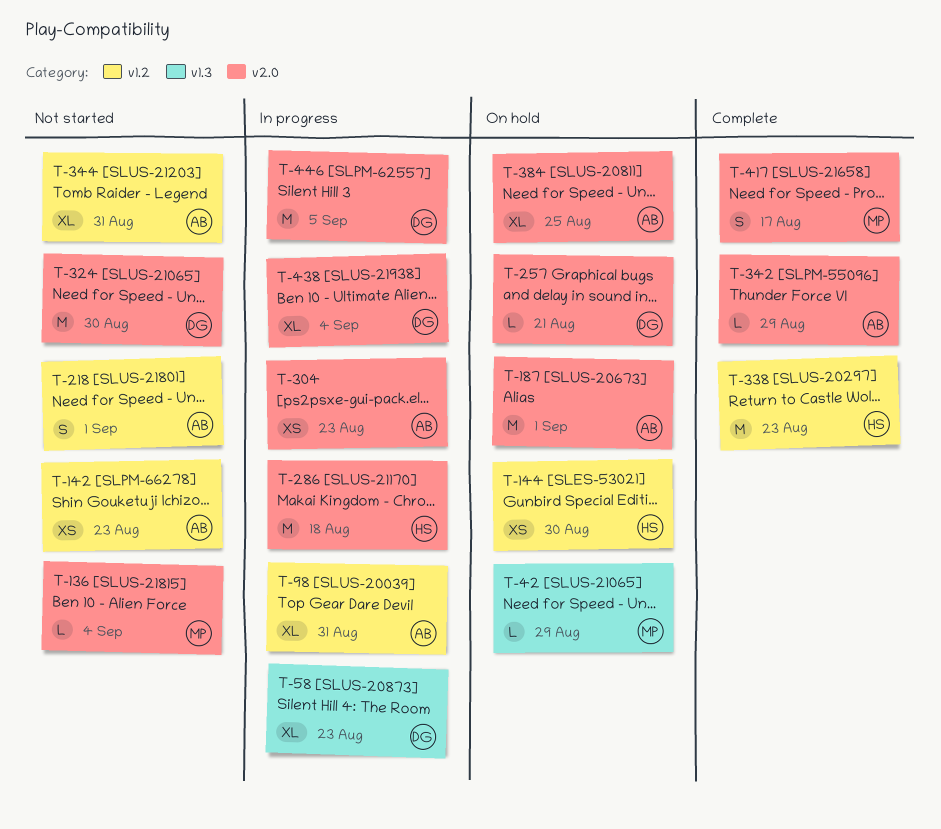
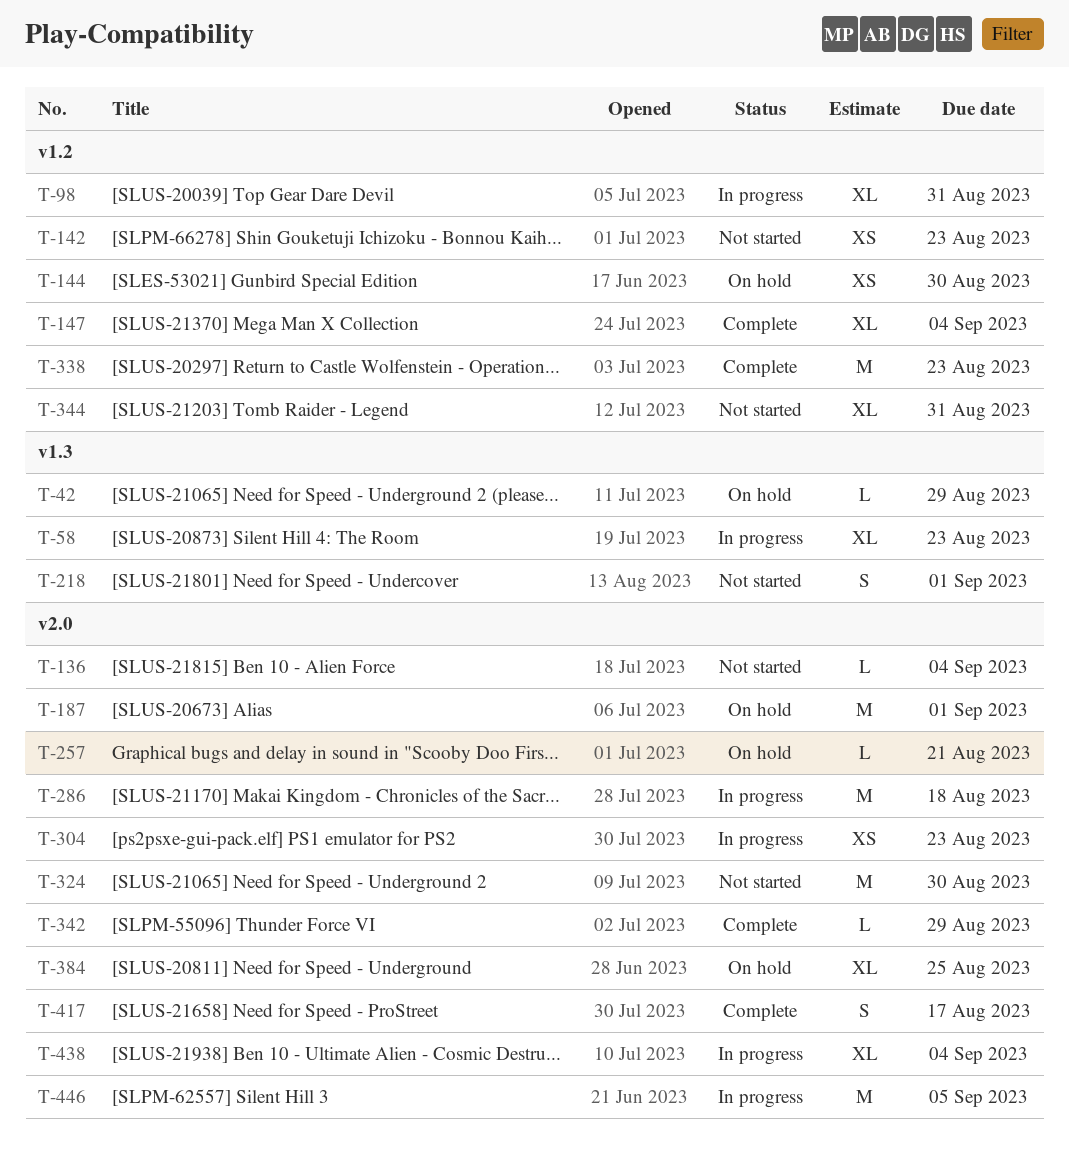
T-147: none -> present
T-218, label: v1.2 -> v1.3

